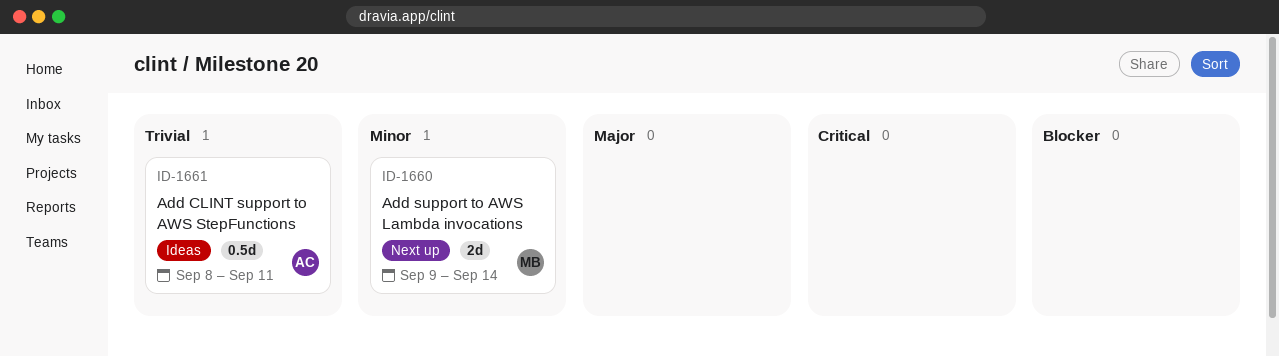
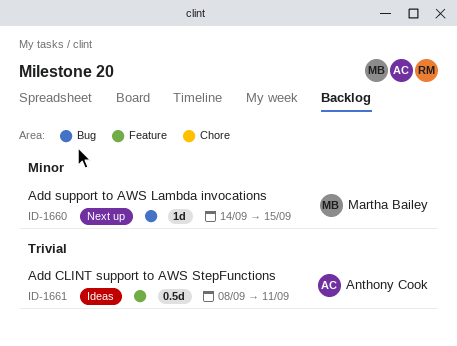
ID-1660, estimate: 2d -> 1d
ID-1660, start: Sep 9 -> Sep 14
ID-1660, due: Sep 14 -> Sep 15

